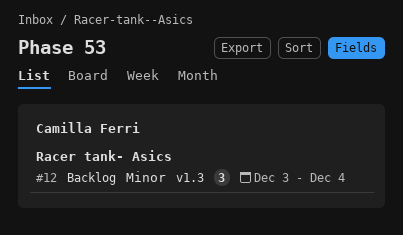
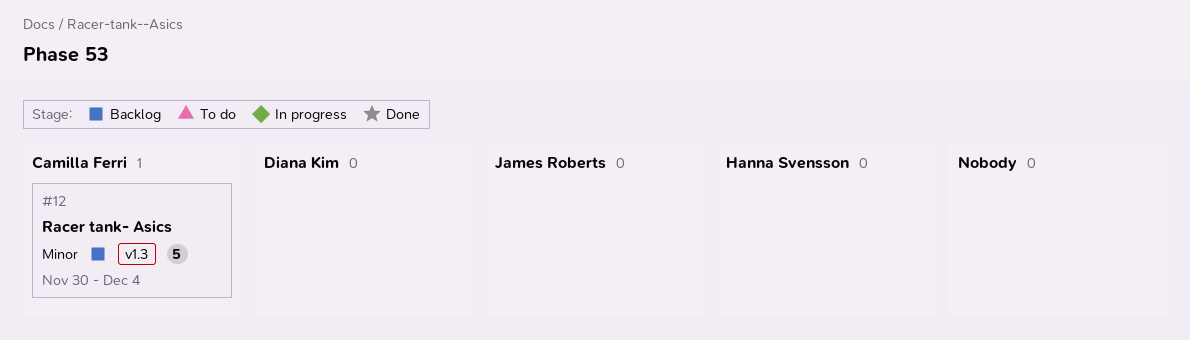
#12, estimate: 3 -> 5
#12, start: Dec 3 -> Nov 30

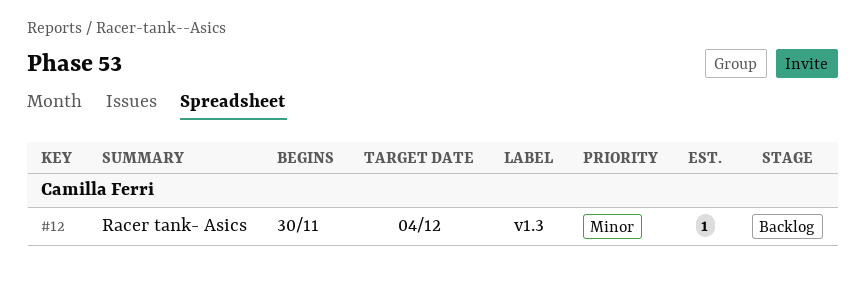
#12, estimate: 5 -> 1

